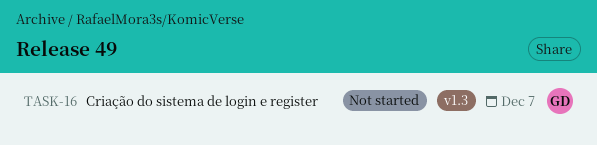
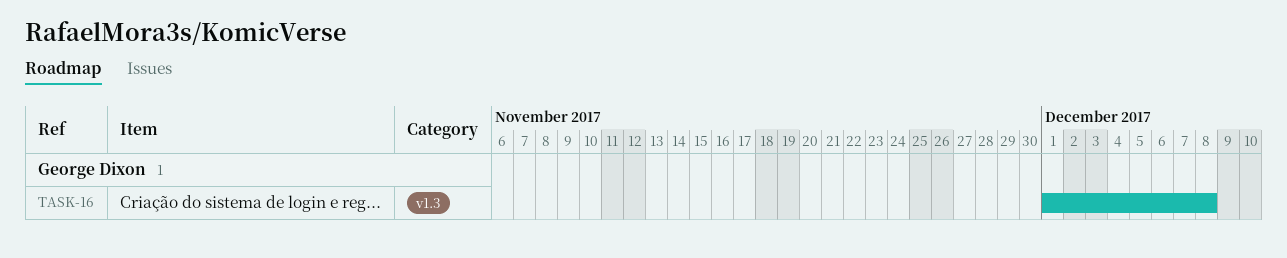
TASK-16, due: Dec 7 -> Dec 8

